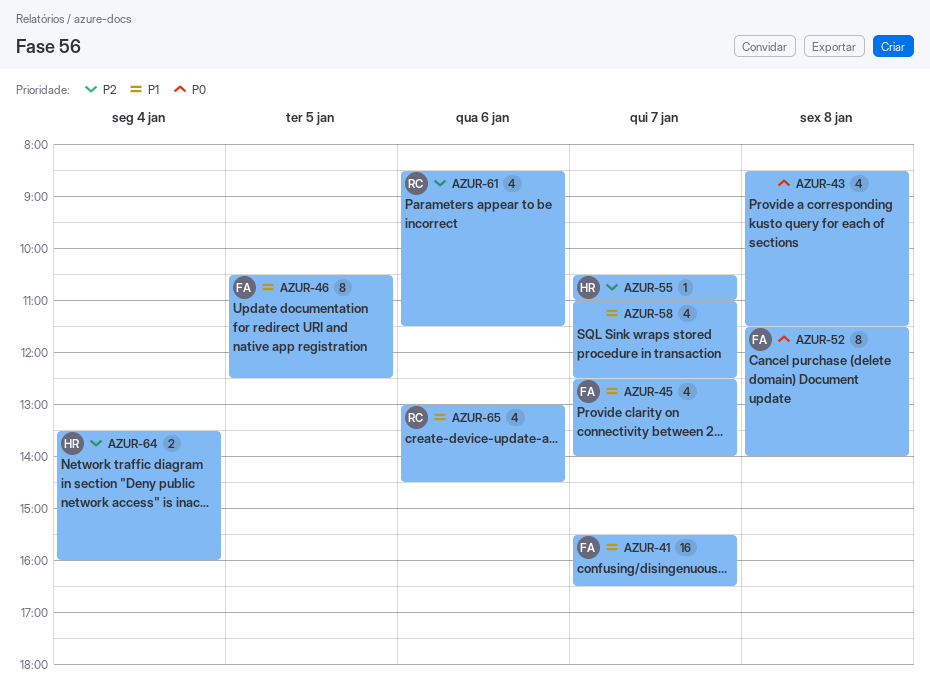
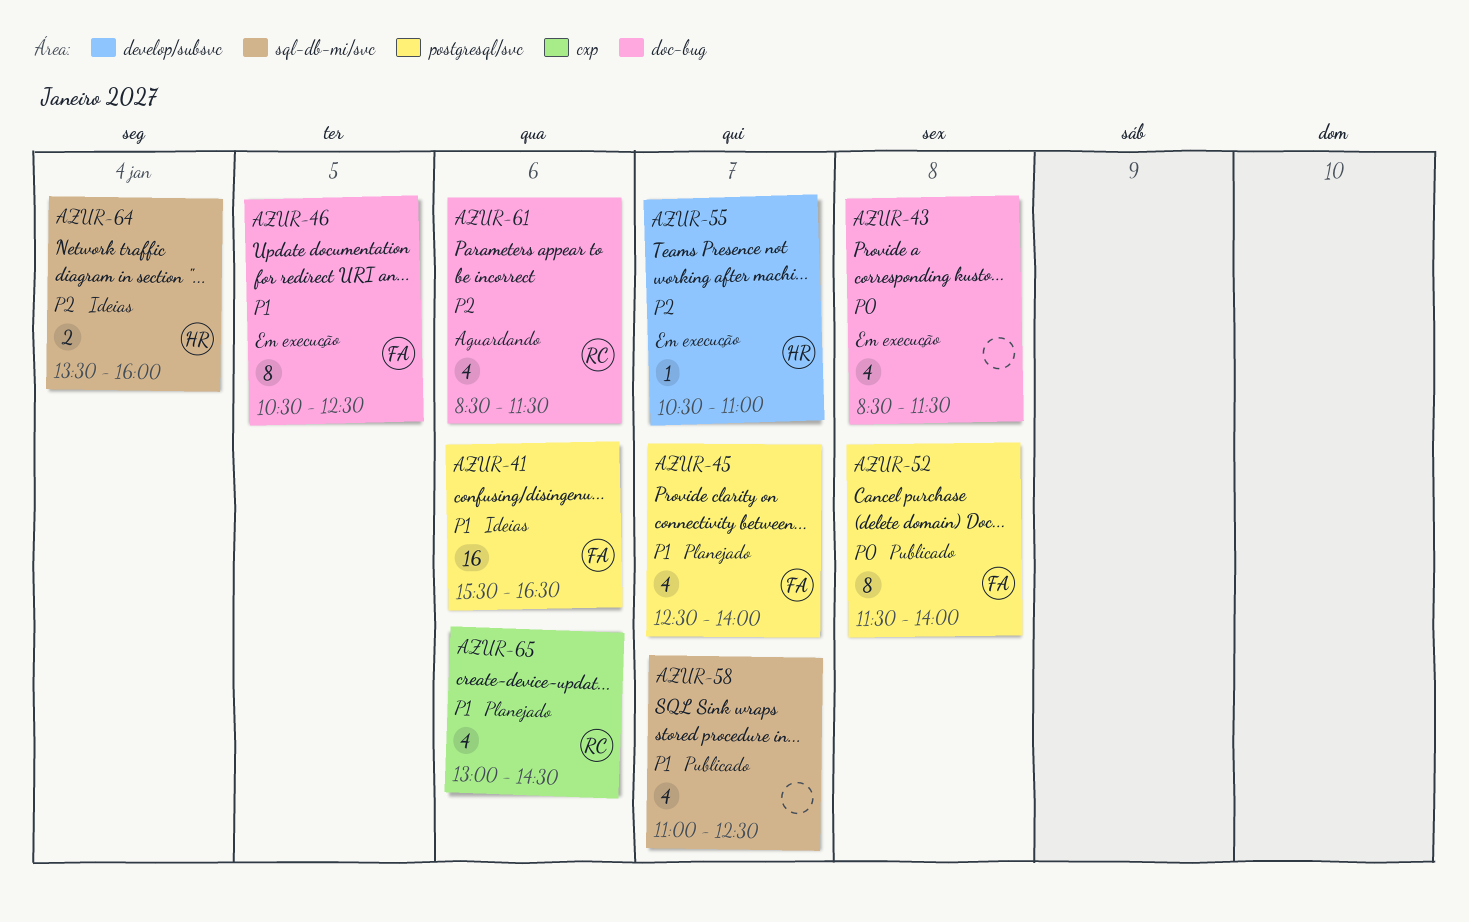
AZUR-41, day: Jan 7 -> Jan 6

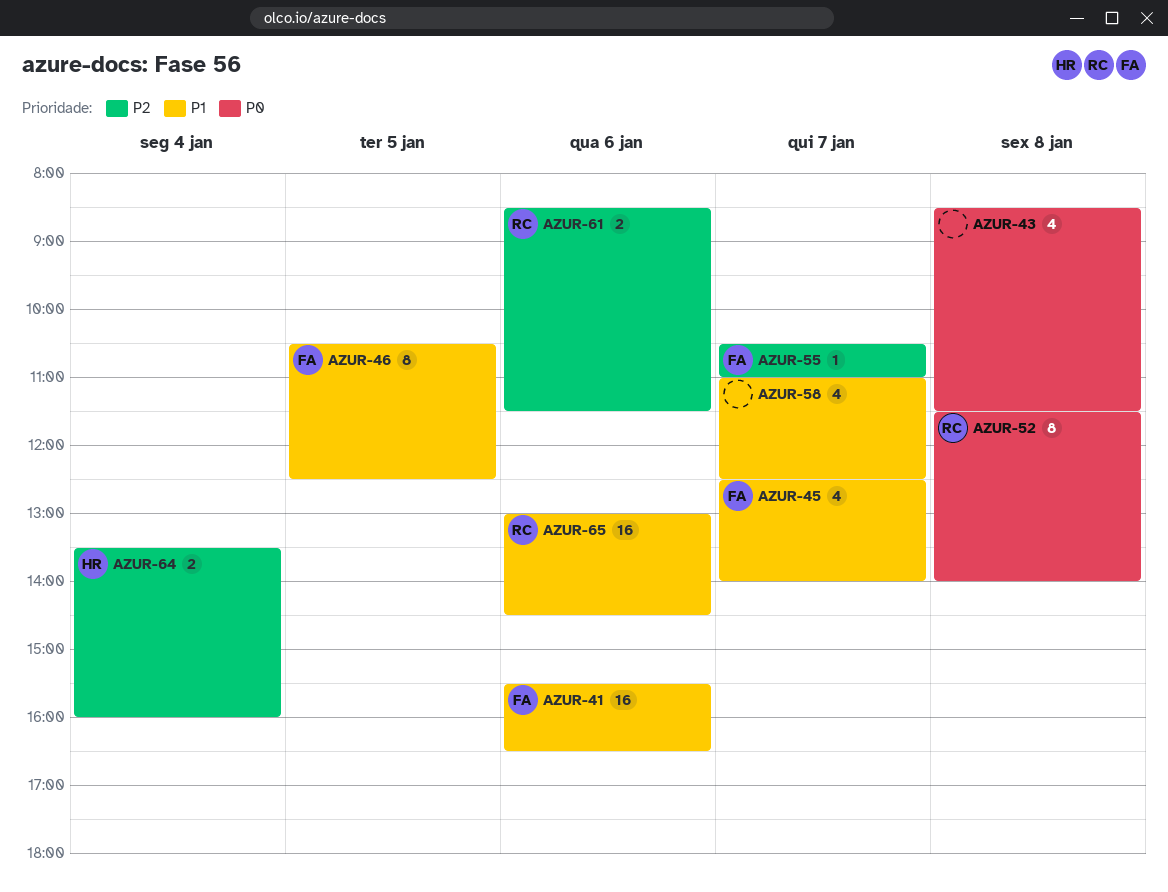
AZUR-52, owner: FA -> RC
AZUR-55, owner: HR -> FA
AZUR-61, estimate: 4 -> 2
AZUR-65, estimate: 4 -> 16

